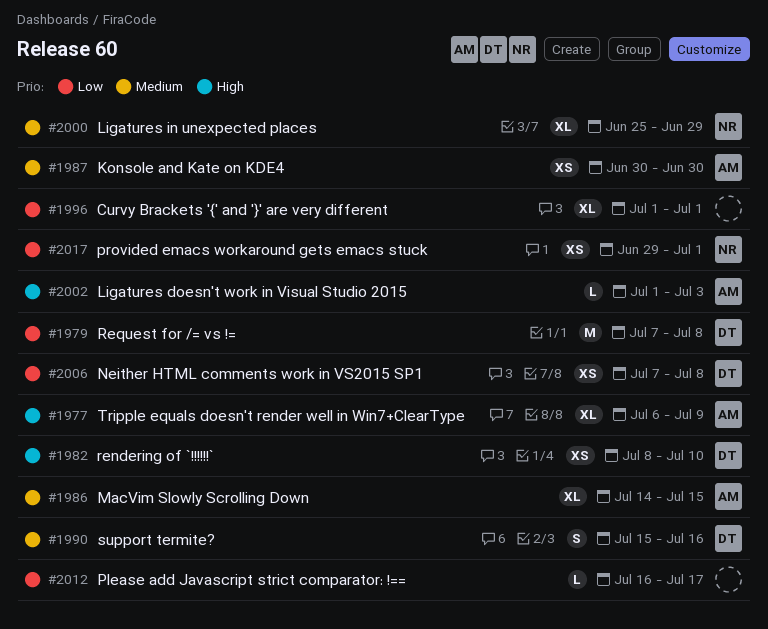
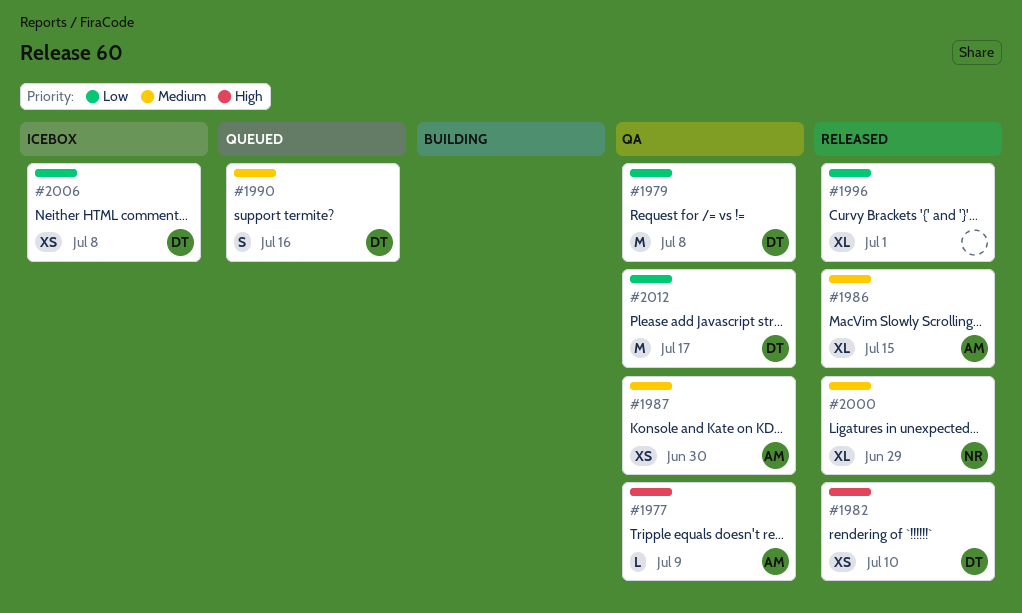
#1977, estimate: XL -> L
#2002: present -> none
#2012, owner: none -> DT
#2012, estimate: L -> M
#2017: present -> none

